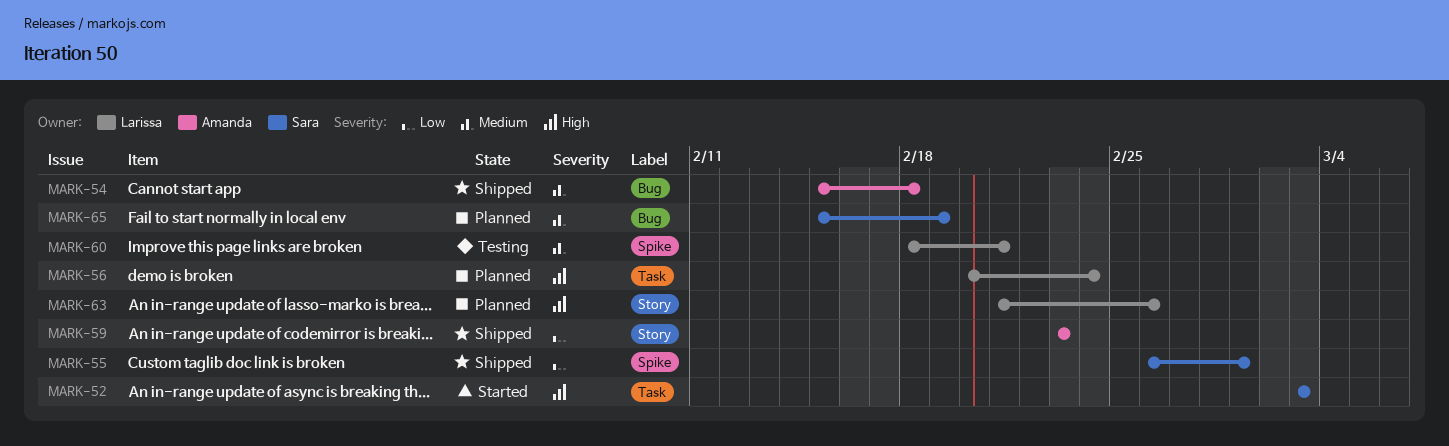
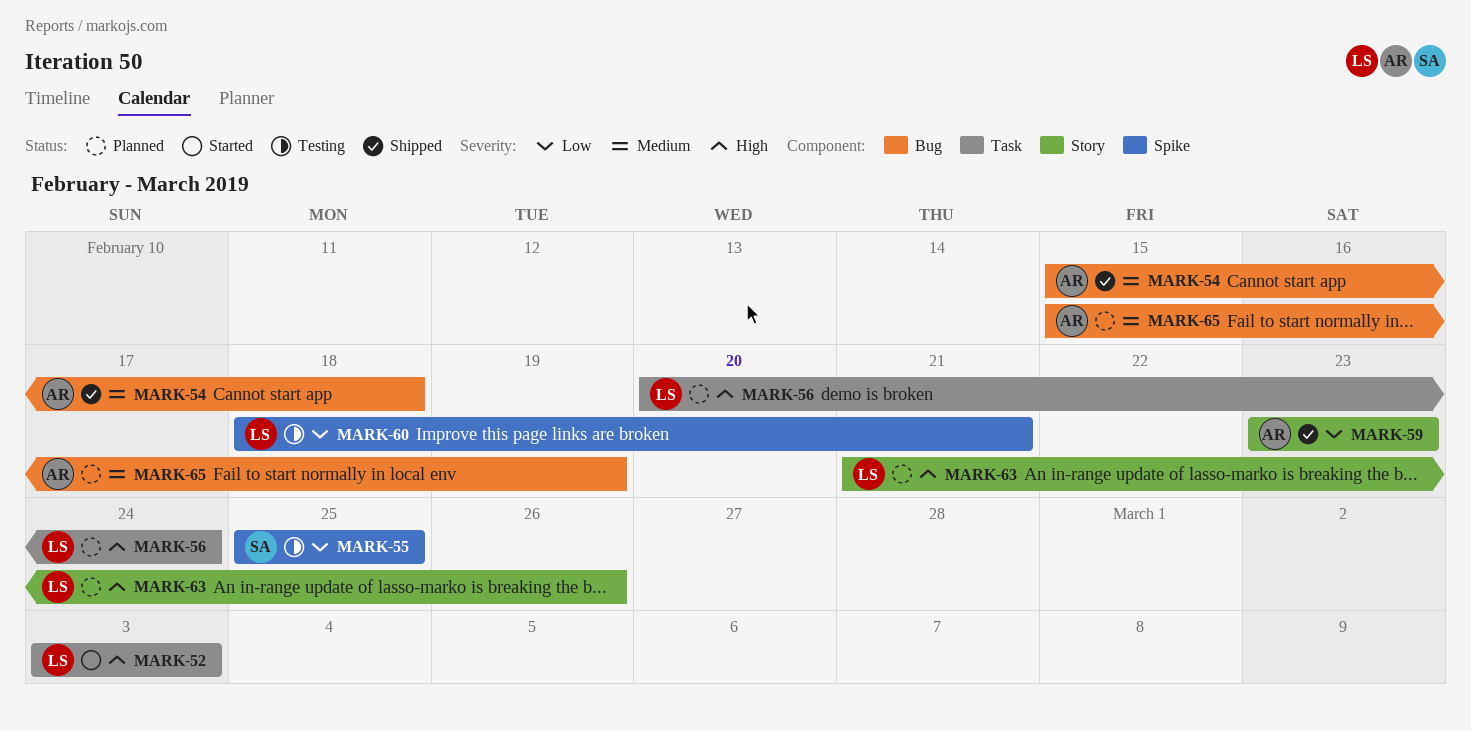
MARK-52, owner: Sara -> Larissa
MARK-55, status: Shipped -> Testing
MARK-55, start: Feb 26 -> Feb 25
MARK-55, due: Mar 1 -> Feb 25
MARK-60, priority: Medium -> Low
MARK-65, owner: Sara -> Amanda

